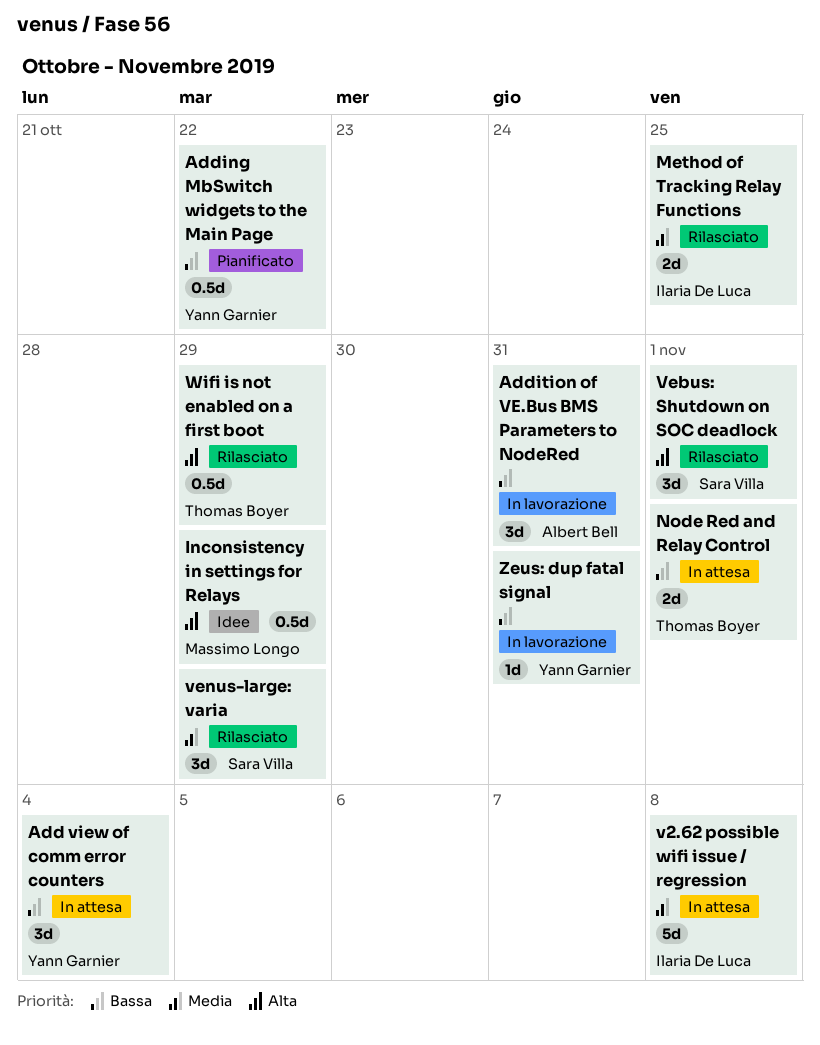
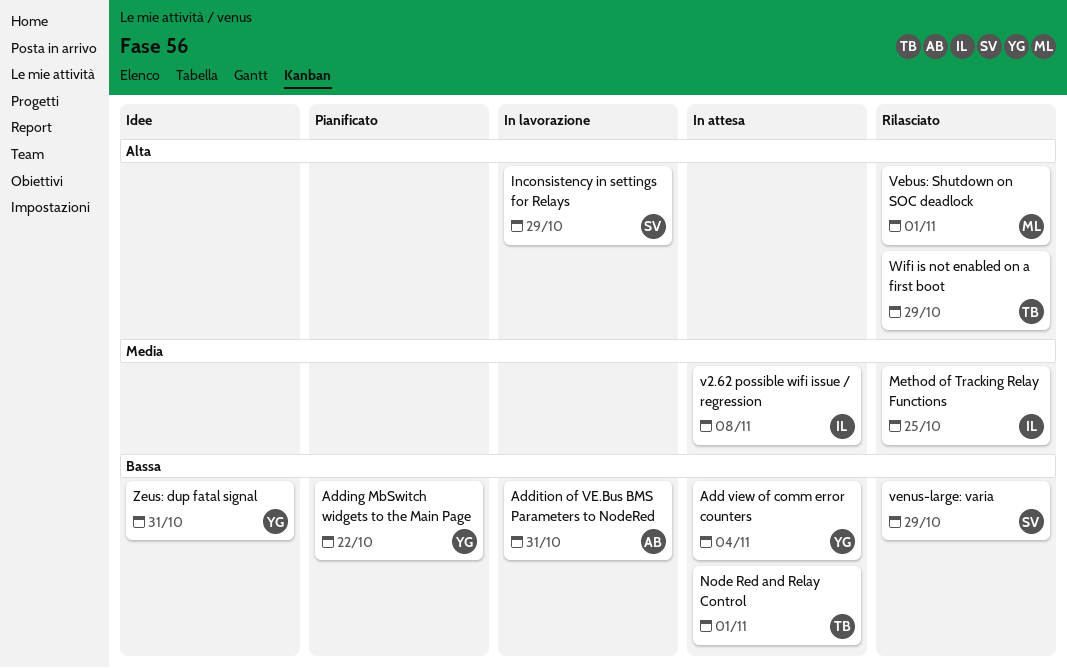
Inconsistency in settings for Relays, status: Idee -> In lavorazione
Inconsistency in settings for Relays, owner: Massimo Longo -> Sara Villa
Vebus: Shutdown on SOC deadlock, owner: Sara Villa -> Massimo Longo
venus-large: varia, priority: Media -> Bassa
Zeus: dup fatal signal, status: In lavorazione -> Idee

